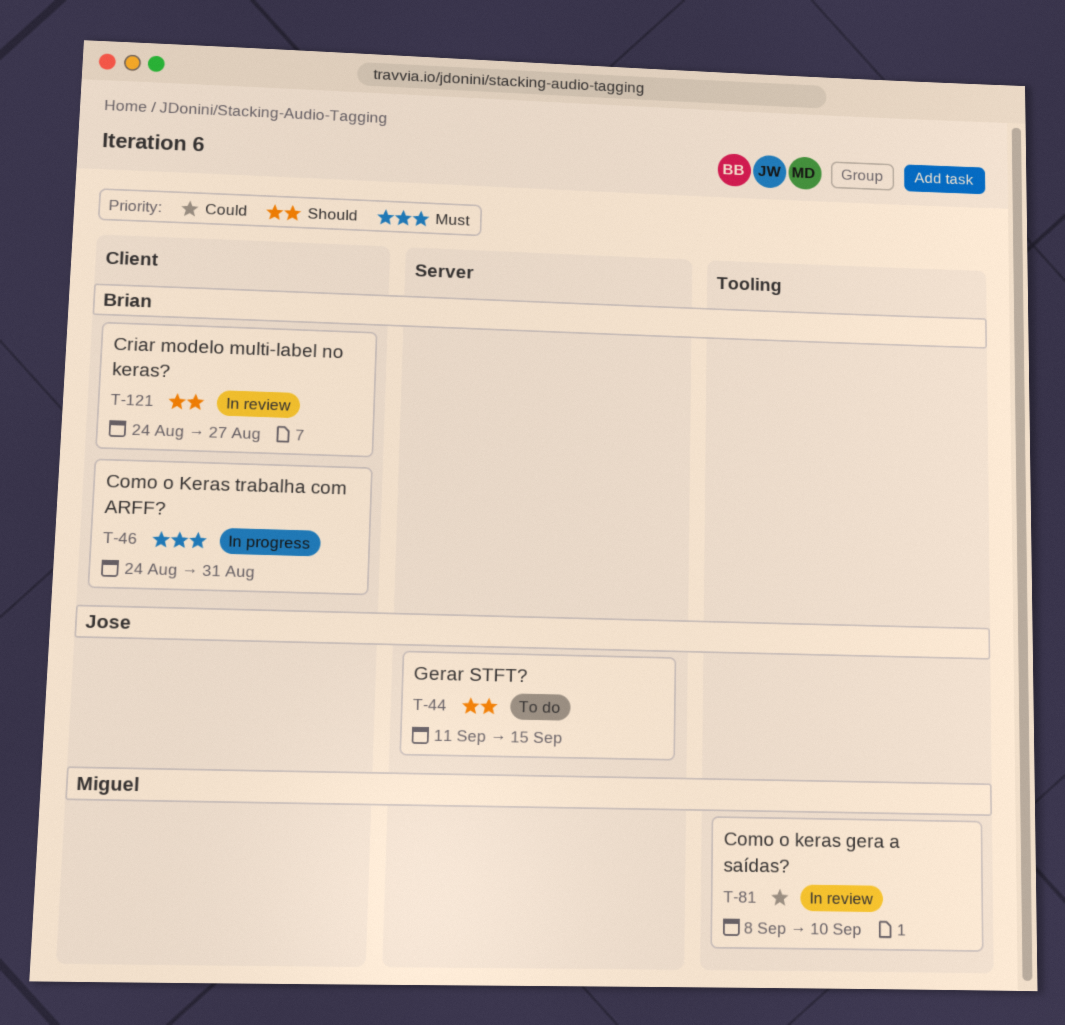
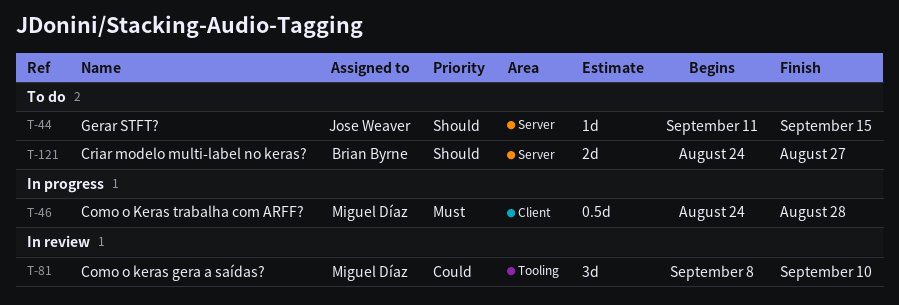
T-46, owner: Brian Byrne -> Miguel Díaz
T-46, due: Aug 31 -> Aug 28
T-121, status: In review -> To do
T-121, label: Client -> Server

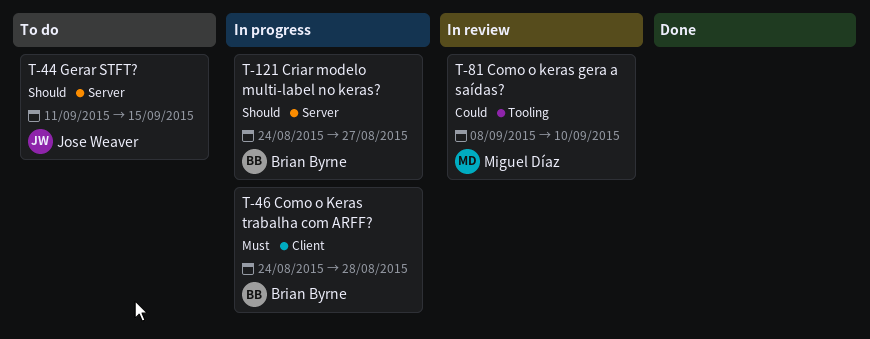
T-46, owner: Miguel Díaz -> Brian Byrne
T-121, status: To do -> In progress

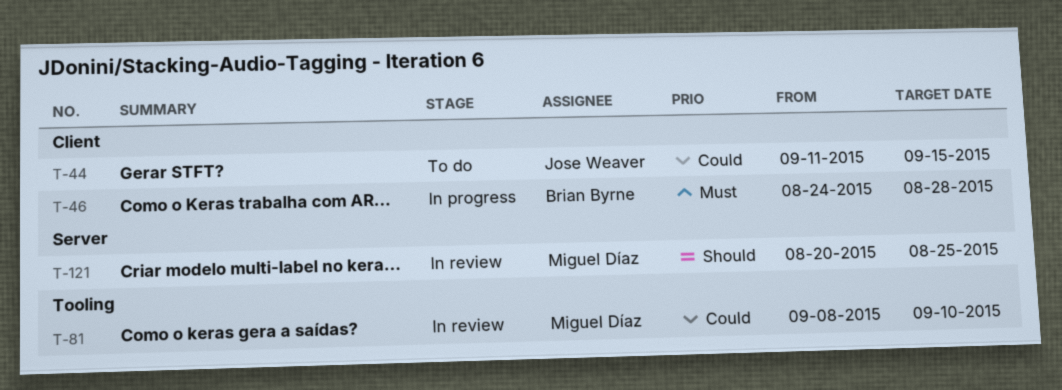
T-44, priority: Should -> Could
T-44, label: Server -> Client
T-121, status: In progress -> In review
T-121, owner: Brian Byrne -> Miguel Díaz
T-121, start: Aug 24 -> Aug 20
T-121, due: Aug 27 -> Aug 25

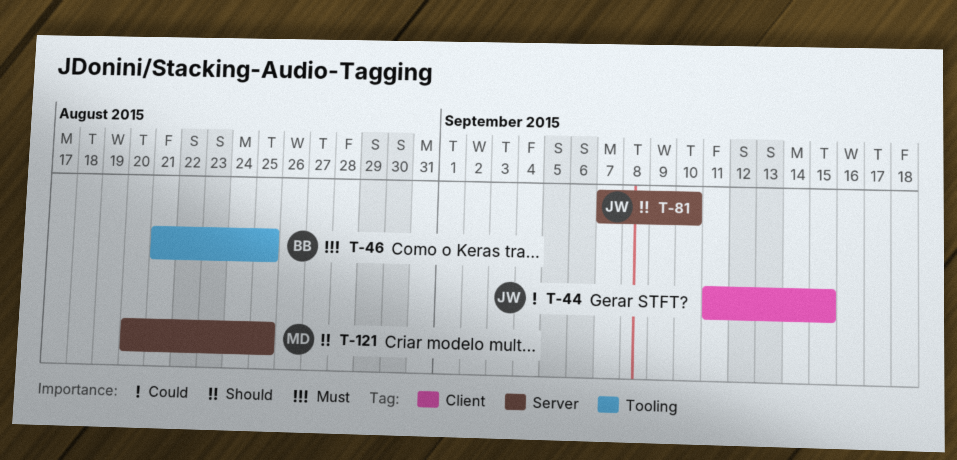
T-46, label: Client -> Tooling
T-46, start: Aug 24 -> Aug 21
T-46, due: Aug 28 -> Aug 25
T-81, owner: Miguel Díaz -> Jose Weaver
T-81, priority: Could -> Should
T-81, label: Tooling -> Server
T-81, start: Sep 8 -> Sep 7

